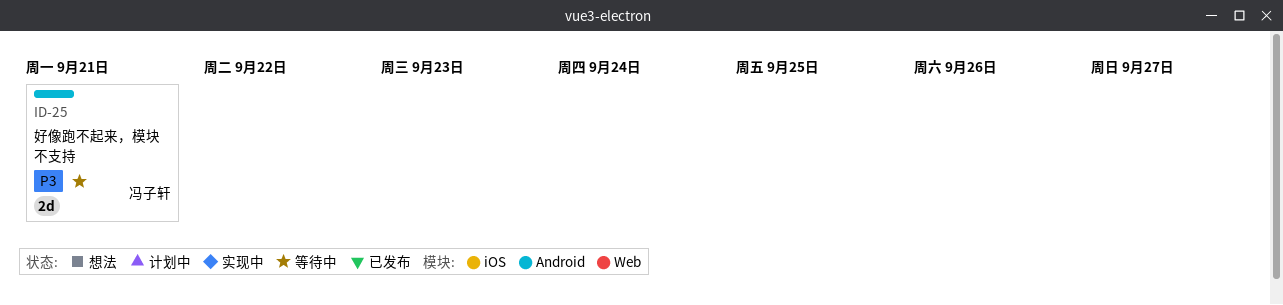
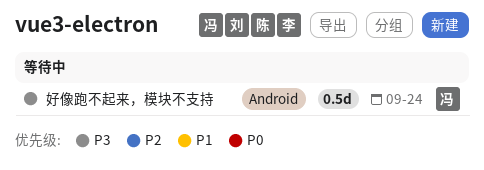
好像跑不起来，模块不支持, estimate: 2d -> 0.5d
好像跑不起来，模块不支持, due: Sep 21 -> Sep 24

